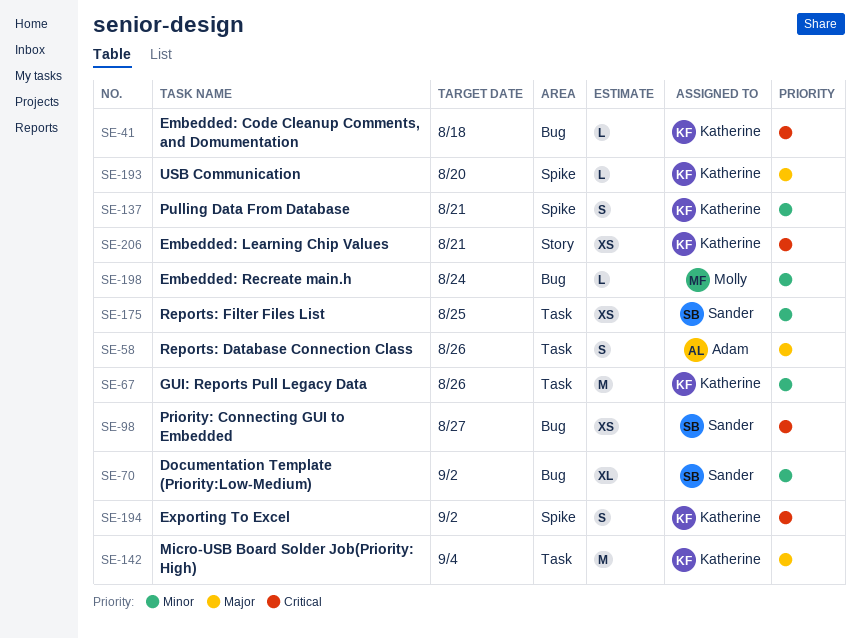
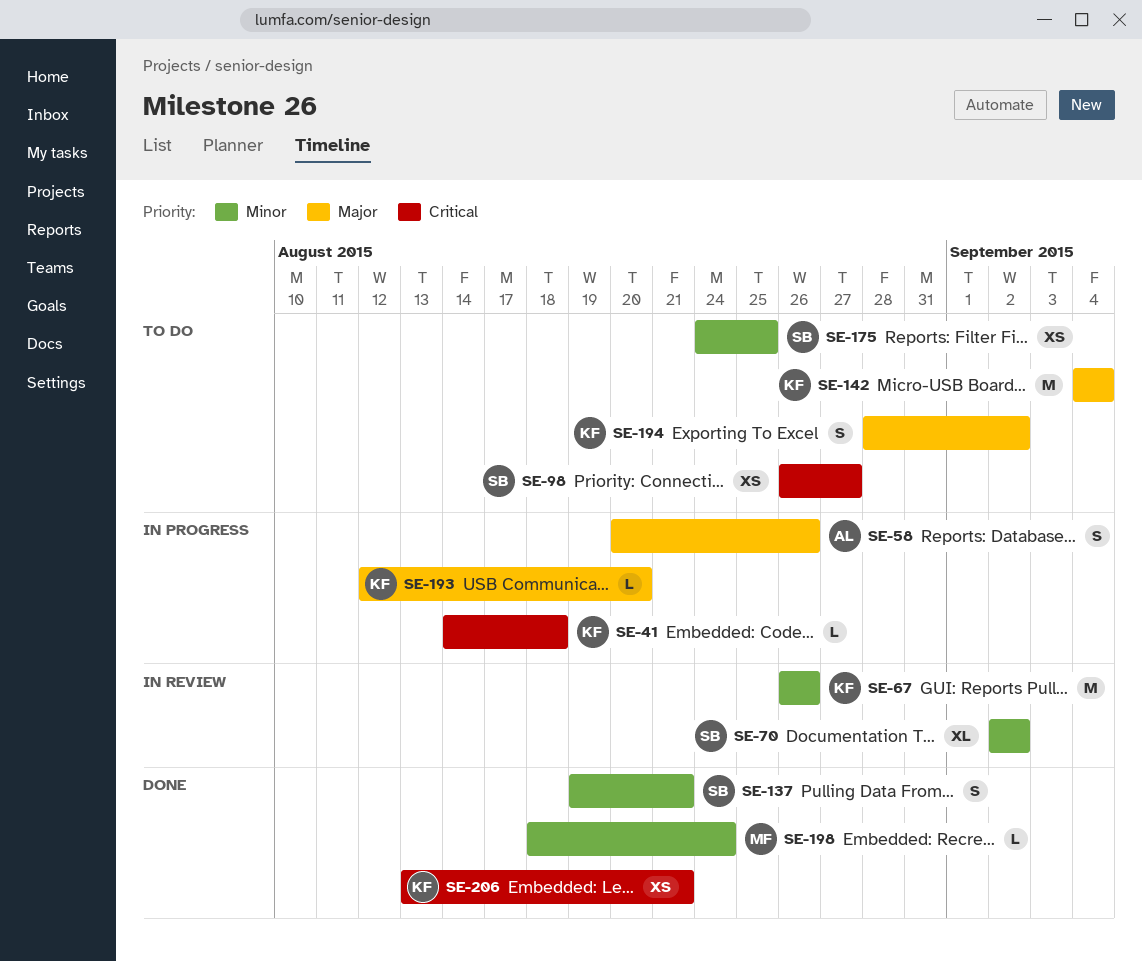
SE-137, owner: Katherine -> Sander
SE-194, priority: Critical -> Major

